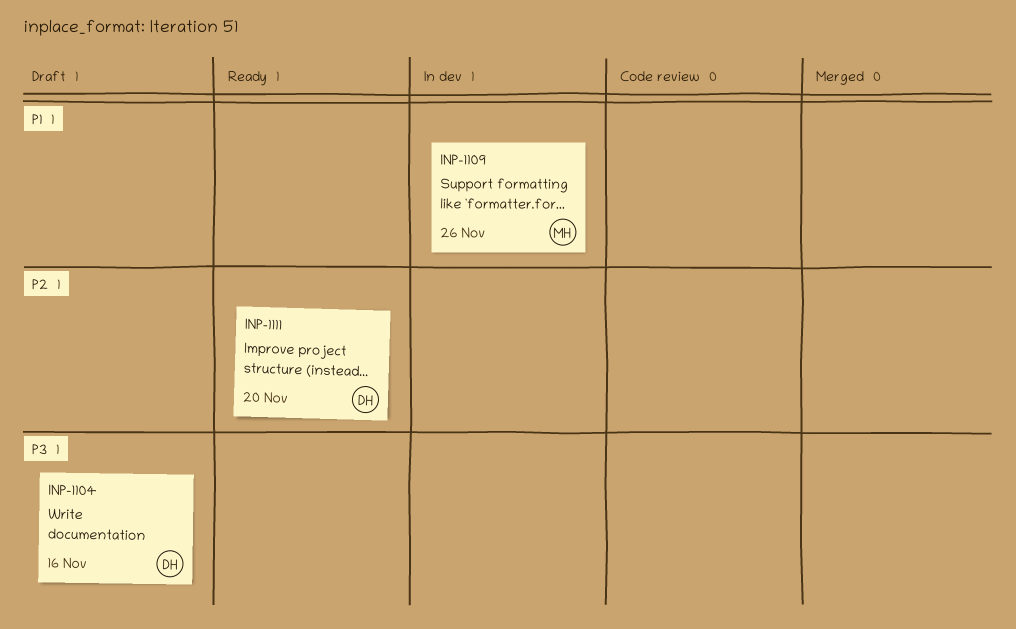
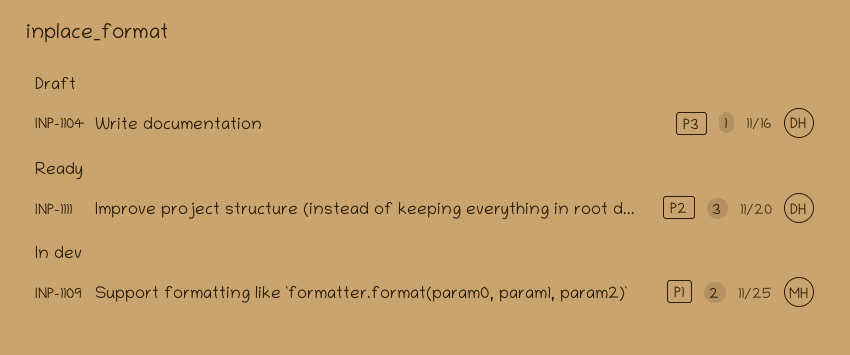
INP-1109, due: Nov 26 -> Nov 25

